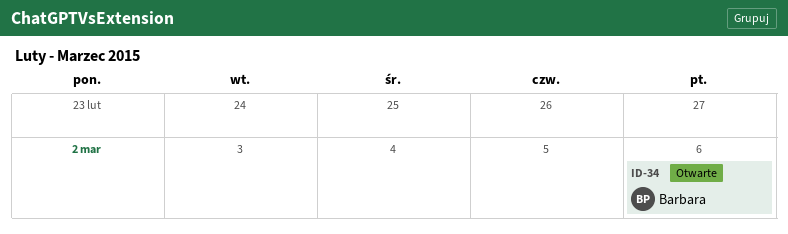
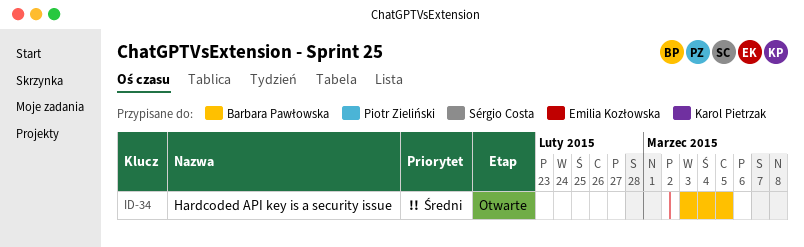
ID-34, due: Mar 6 -> Mar 5

